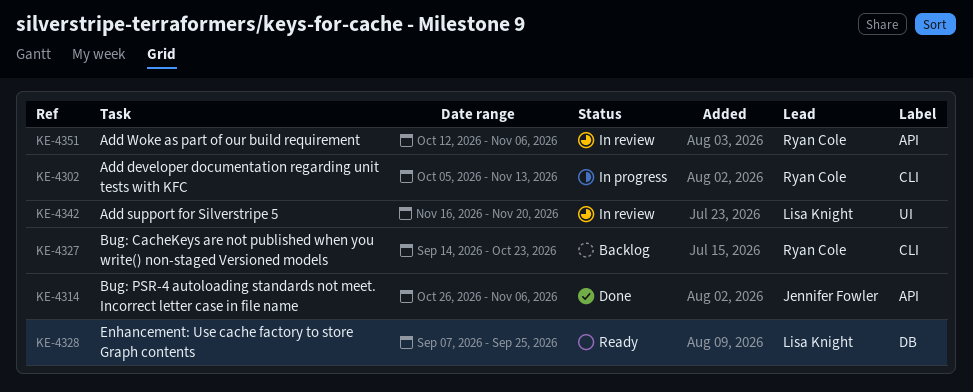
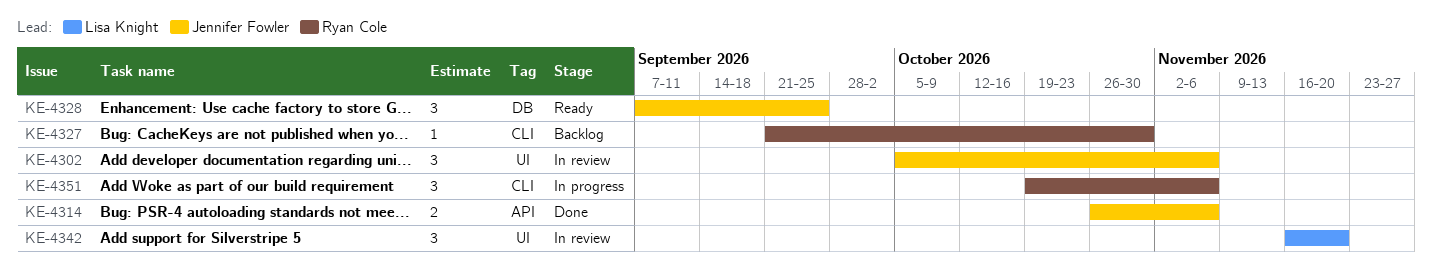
KE-4302, status: In progress -> In review
KE-4302, owner: Ryan Cole -> Jennifer Fowler
KE-4302, label: CLI -> UI
KE-4302, due: Nov 13 -> Nov 6
KE-4327, start: Sep 14 -> Sep 21
KE-4327, due: Oct 23 -> Oct 30
KE-4328, owner: Lisa Knight -> Jennifer Fowler
KE-4351, status: In review -> In progress
KE-4351, label: API -> CLI
KE-4351, start: Oct 12 -> Oct 19

